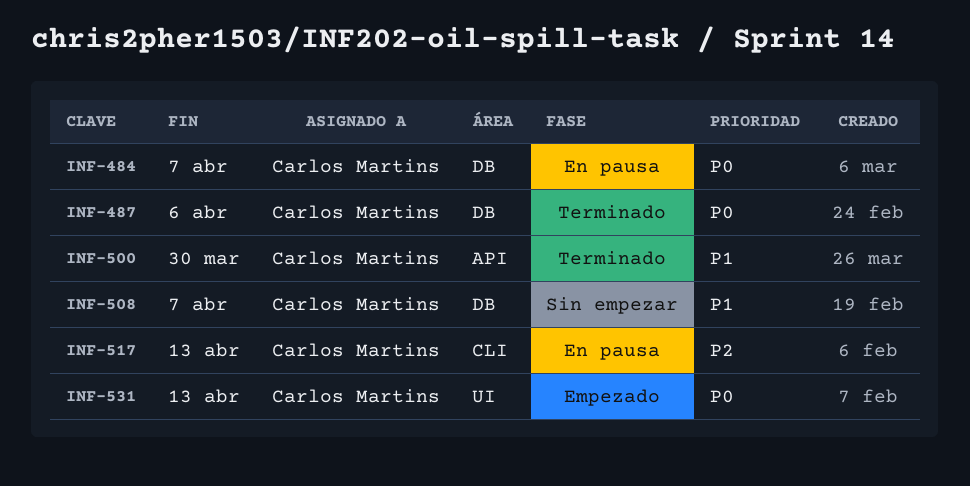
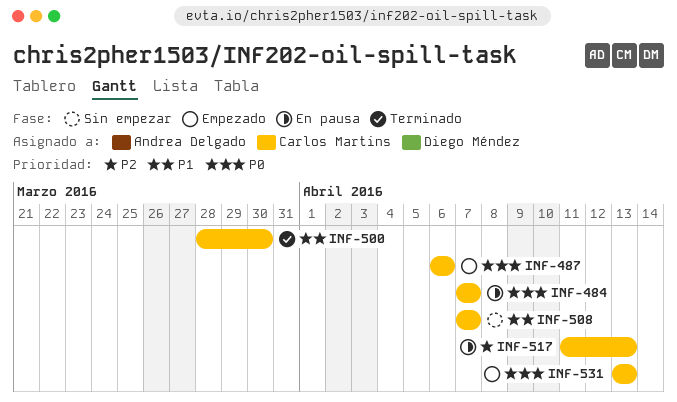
INF-487, status: Terminado -> Empezado

